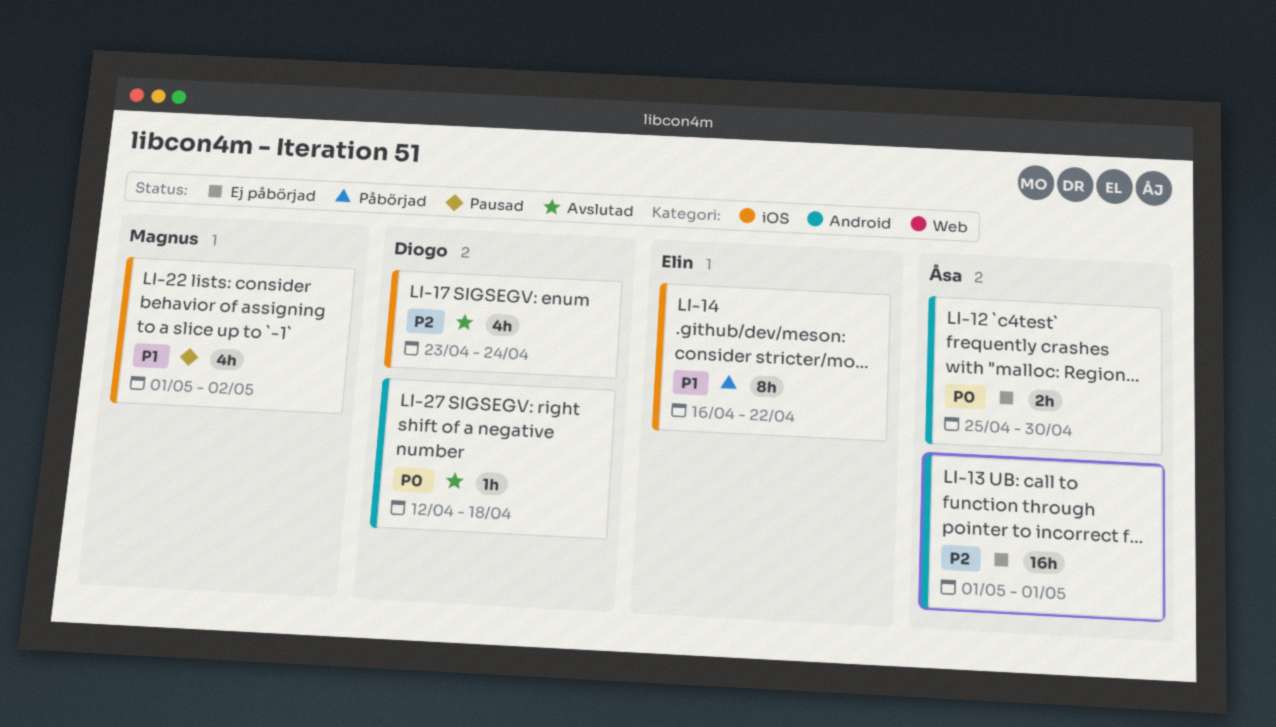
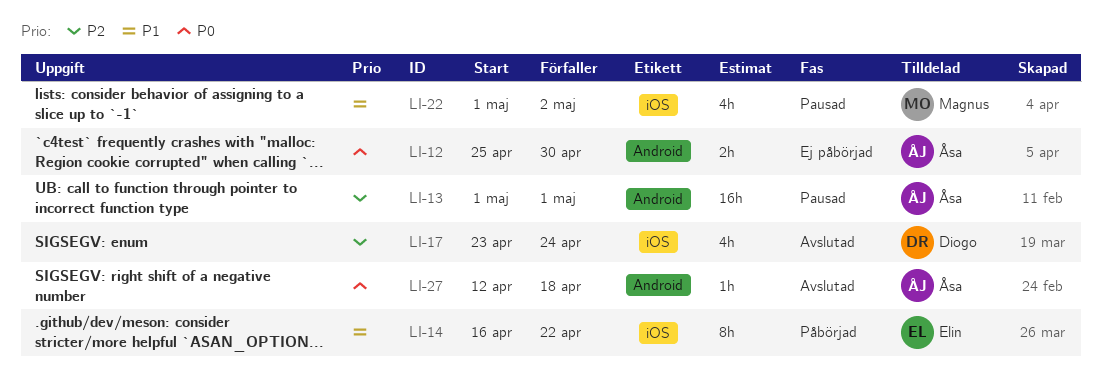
LI-13, status: Ej påbörjad -> Pausad
LI-27, owner: Diogo -> Åsa

